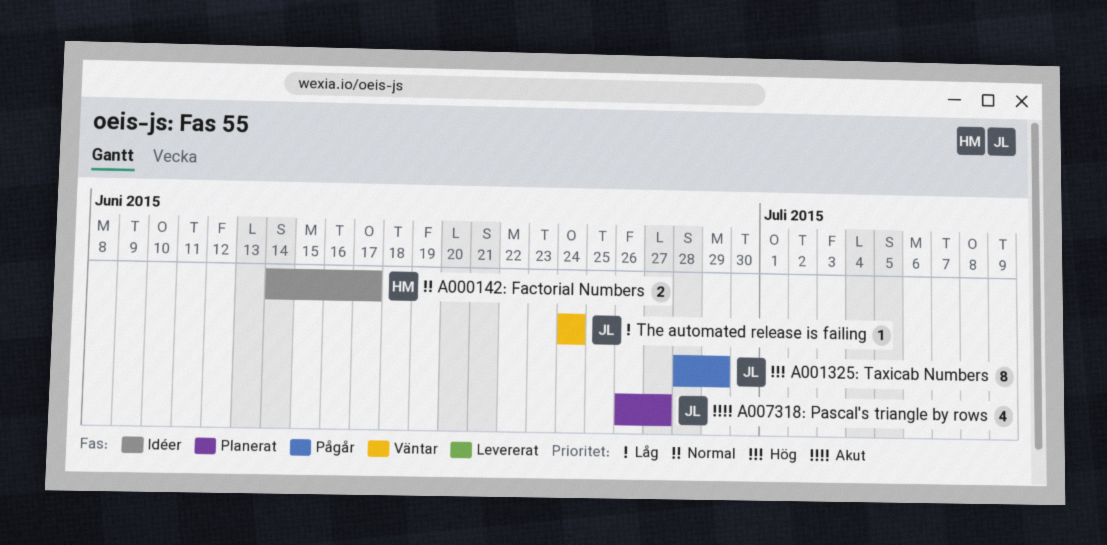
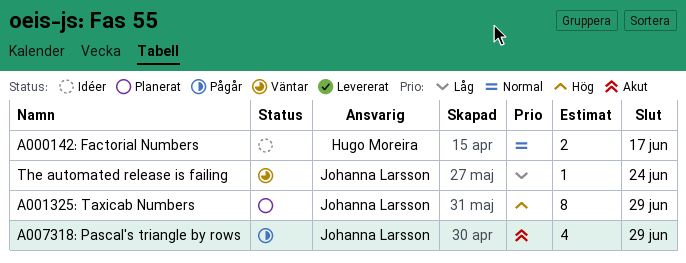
A001325: Taxicab Numbers, status: Pågår -> Planerat
A007318: Pascal's triangle by rows, status: Planerat -> Pågår
A007318: Pascal's triangle by rows, due: Jun 27 -> Jun 29

